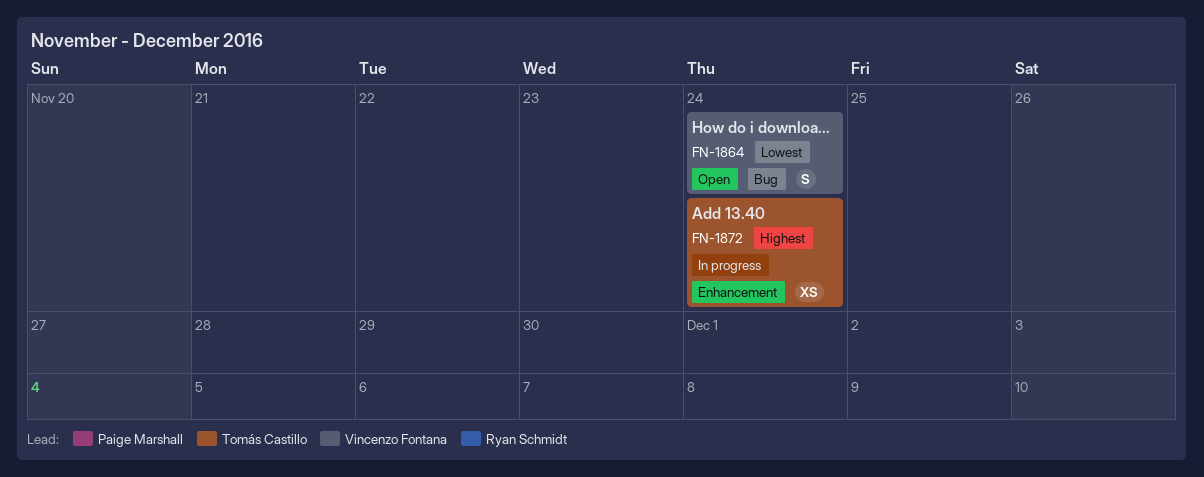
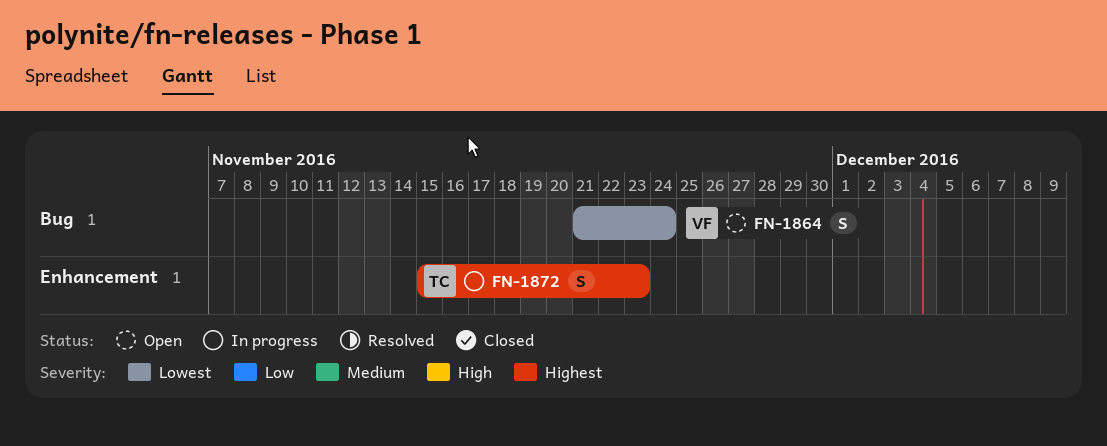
FN-1872, estimate: XS -> S
FN-1872, due: Nov 24 -> Nov 23

